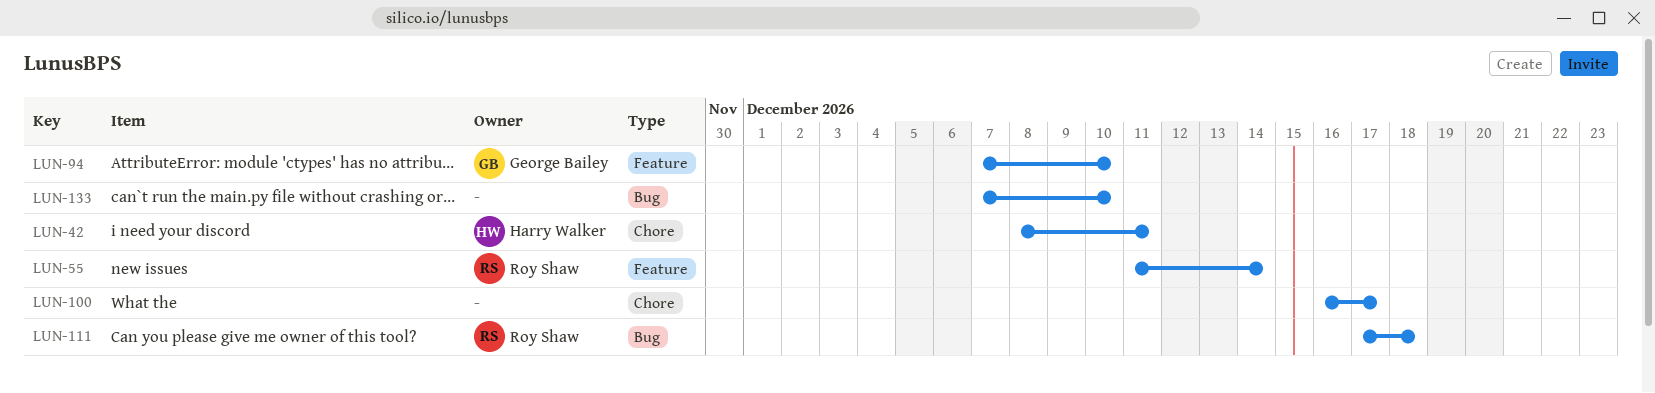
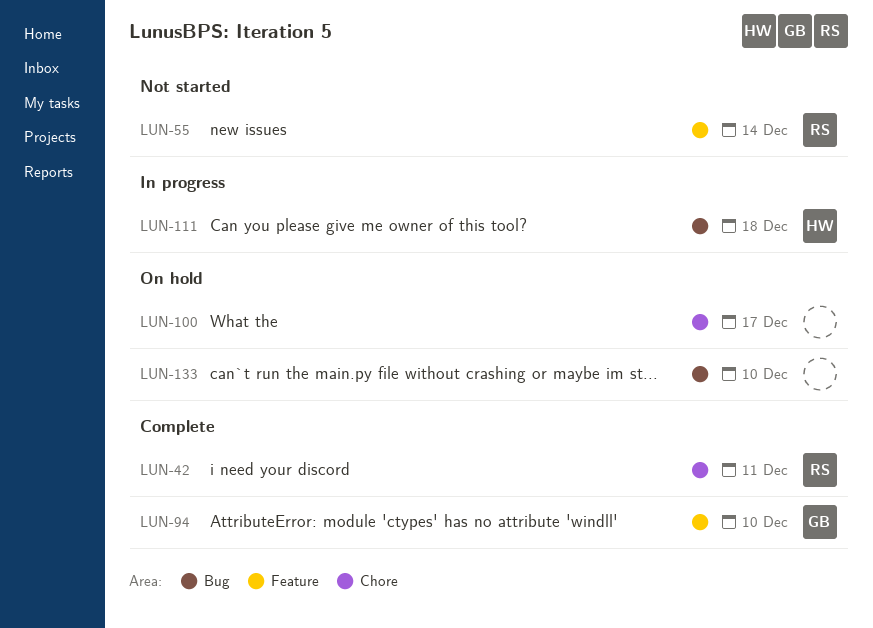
LUN-42, owner: Harry Walker -> Roy Shaw
LUN-111, owner: Roy Shaw -> Harry Walker

